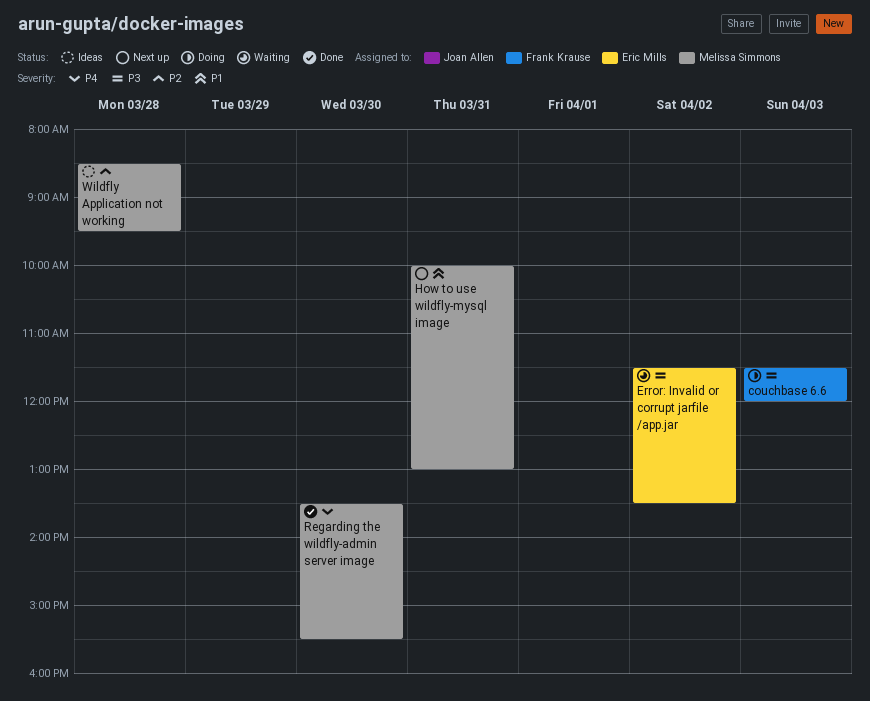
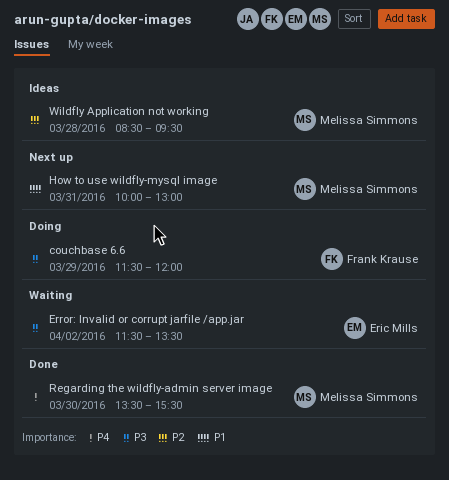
couchbase 6.6, day: Apr 3 -> Mar 29

